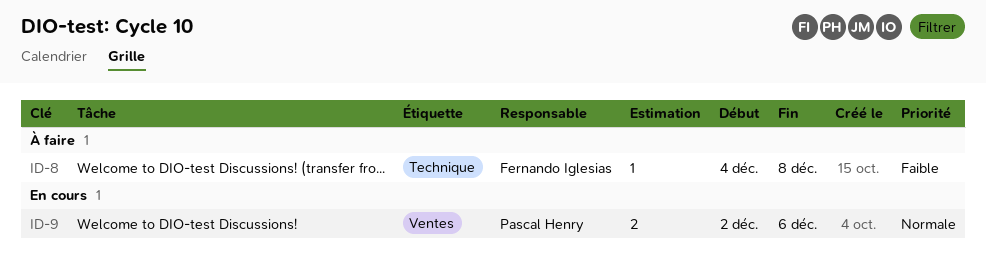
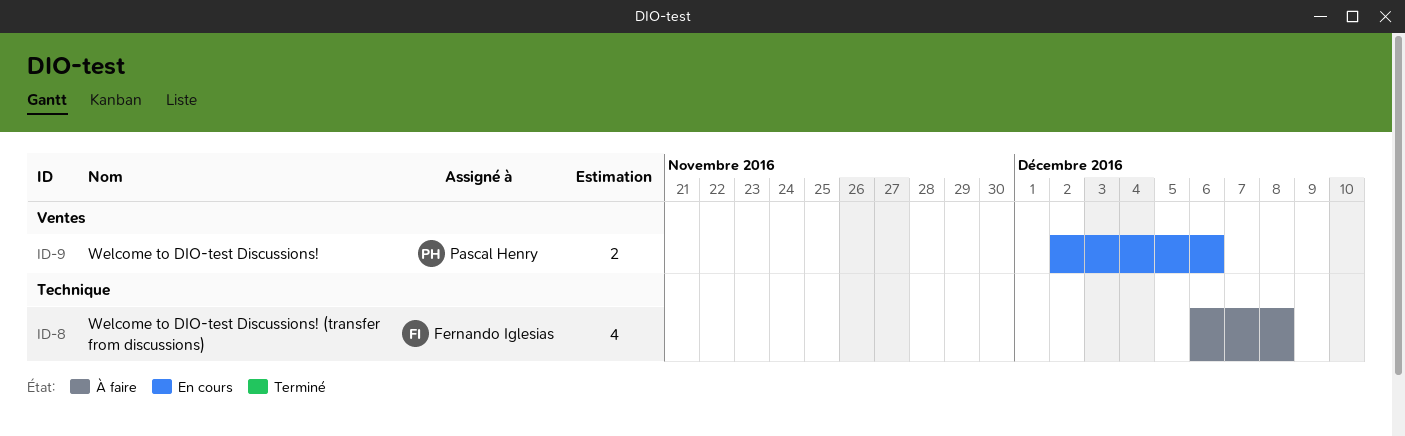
ID-8, estimate: 1 -> 4
ID-8, start: Dec 4 -> Dec 6

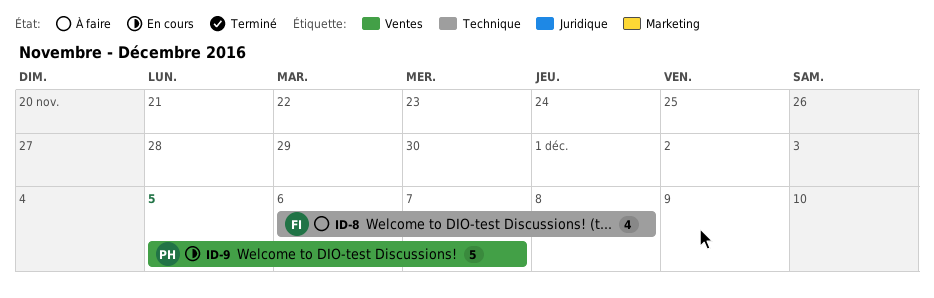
ID-9, estimate: 2 -> 5
ID-9, start: Dec 2 -> Dec 5
ID-9, due: Dec 6 -> Dec 7

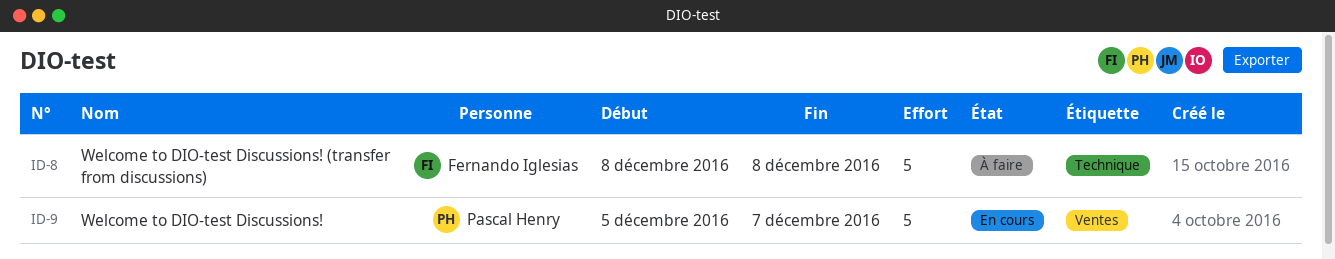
ID-8, estimate: 4 -> 5
ID-8, start: Dec 6 -> Dec 8

